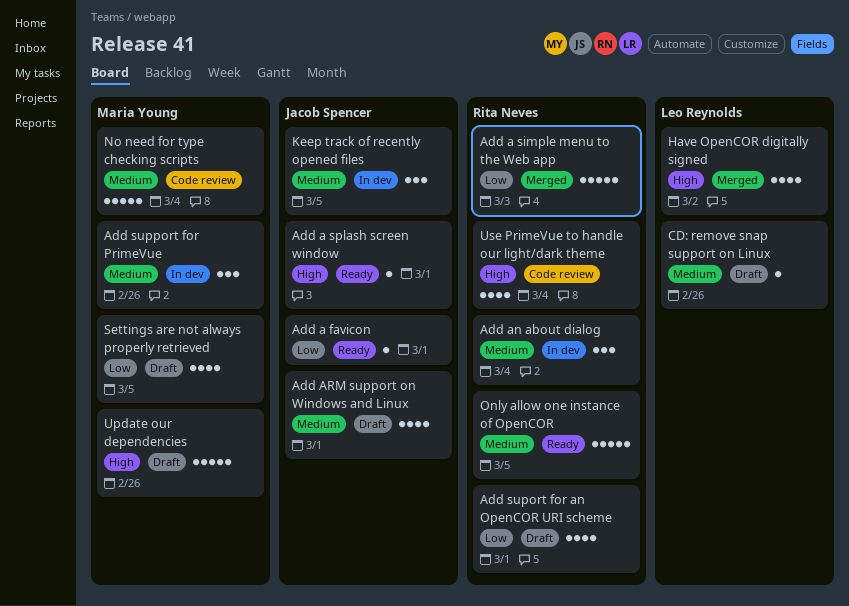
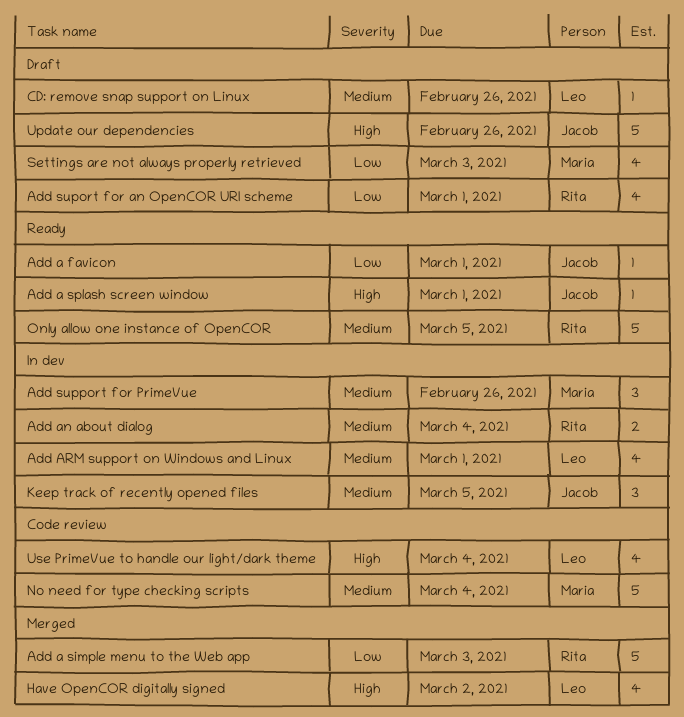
Add an about dialog, estimate: 3 -> 2
Add ARM support on Windows and Linux, status: Draft -> In dev
Add ARM support on Windows and Linux, owner: Jacob Spencer -> Leo Reynolds
Settings are not always properly retrieved, due: Mar 5 -> Mar 3
Update our dependencies, owner: Maria Young -> Jacob Spencer
Use PrimeVue to handle our light/dark theme, owner: Rita Neves -> Leo Reynolds

